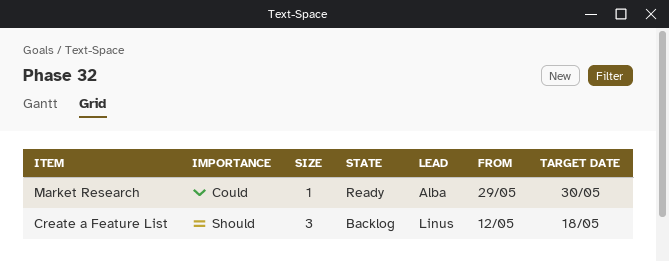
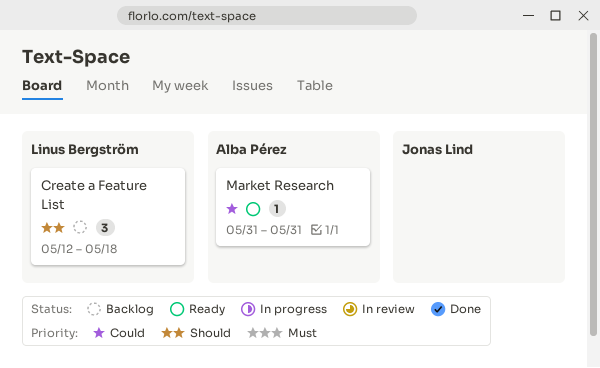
Market Research, start: May 29 -> May 31
Market Research, due: May 30 -> May 31

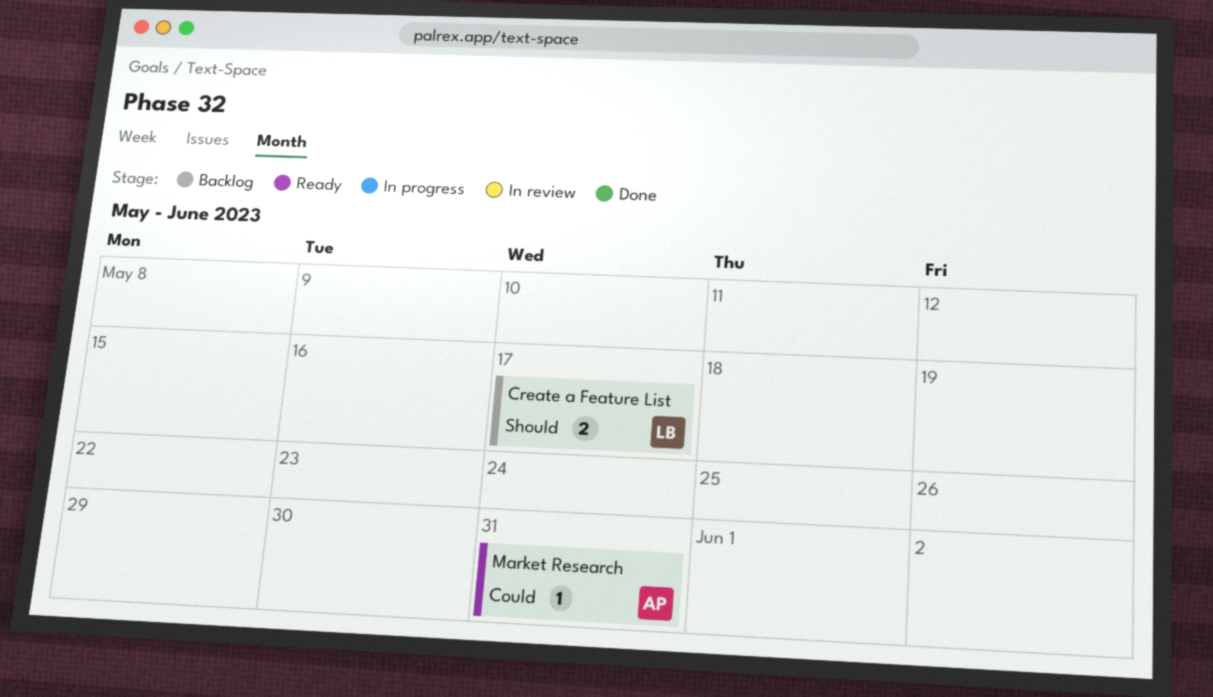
Create a Feature List, estimate: 3 -> 2
Create a Feature List, due: May 18 -> May 17

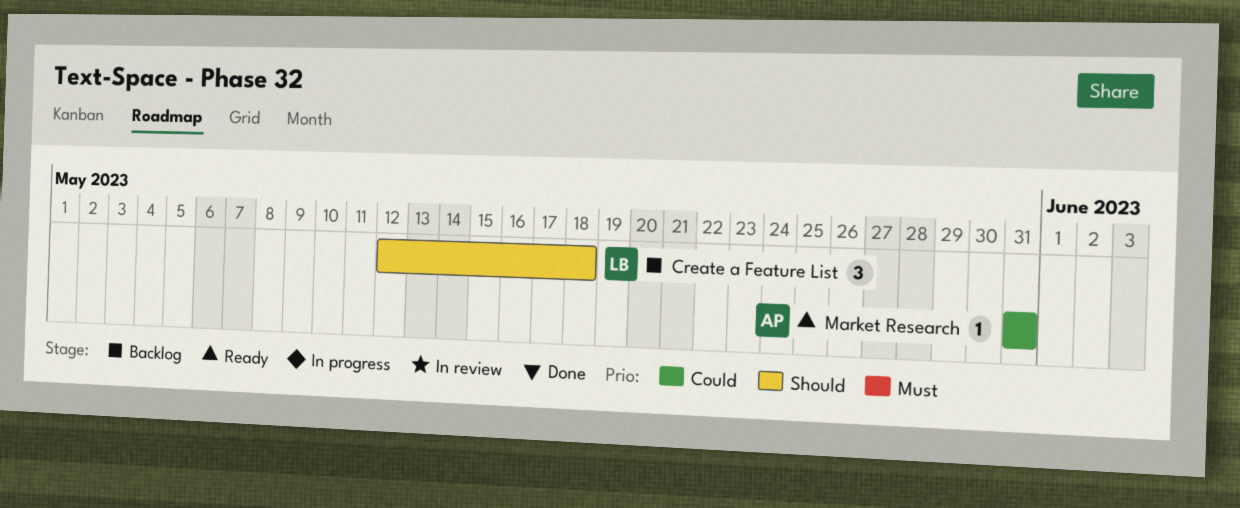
Create a Feature List, estimate: 2 -> 3
Create a Feature List, due: May 17 -> May 18

